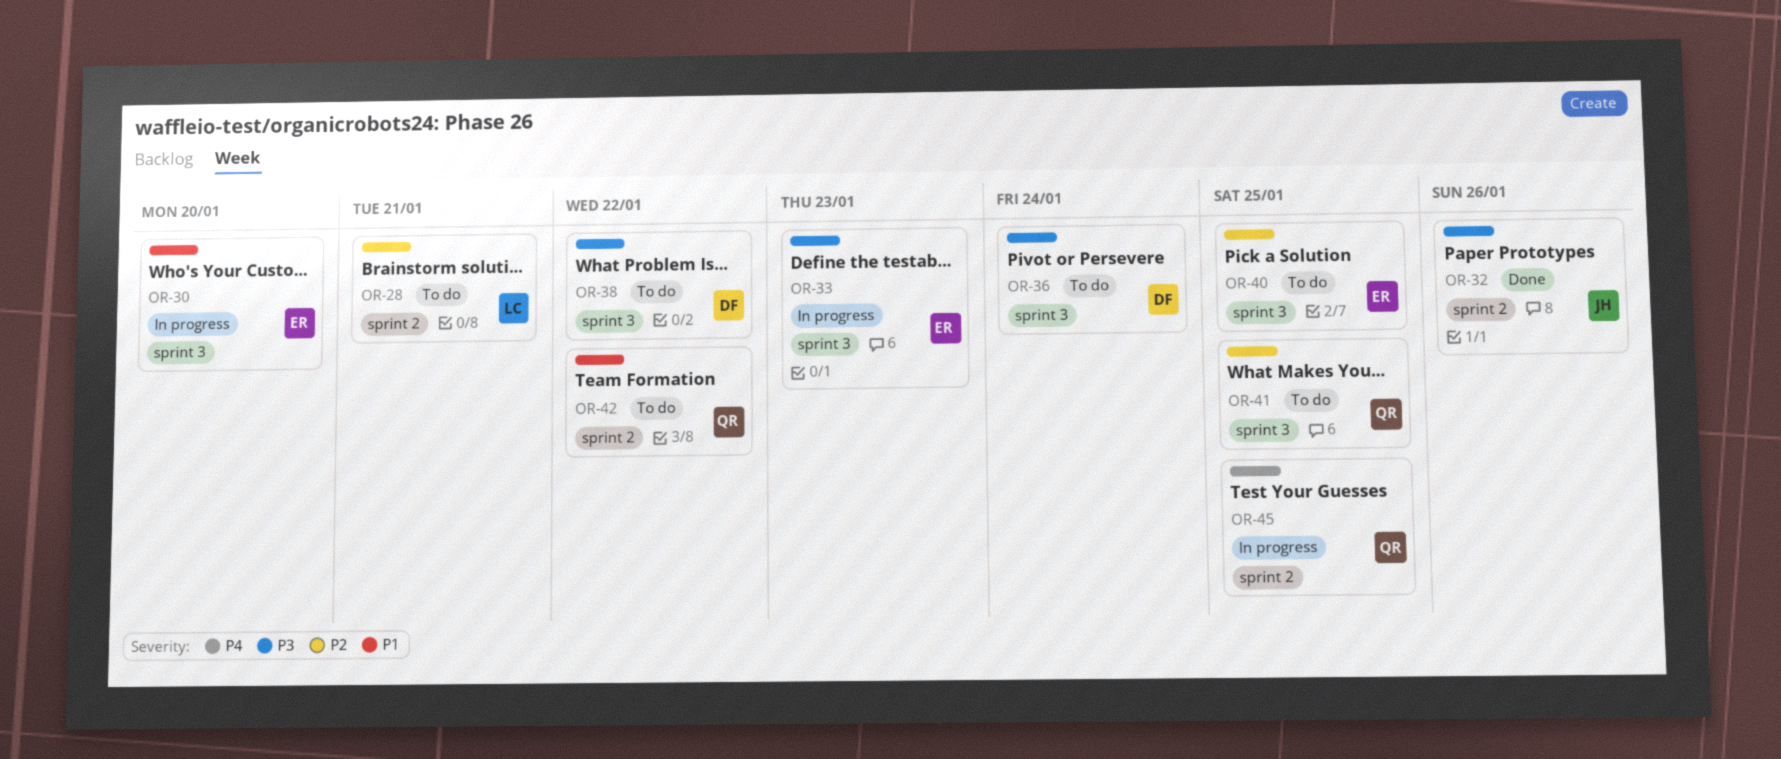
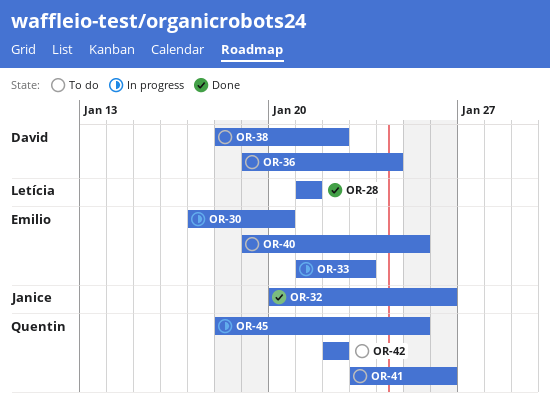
OR-28, status: To do -> Done
OR-41, due: Jan 25 -> Jan 26

